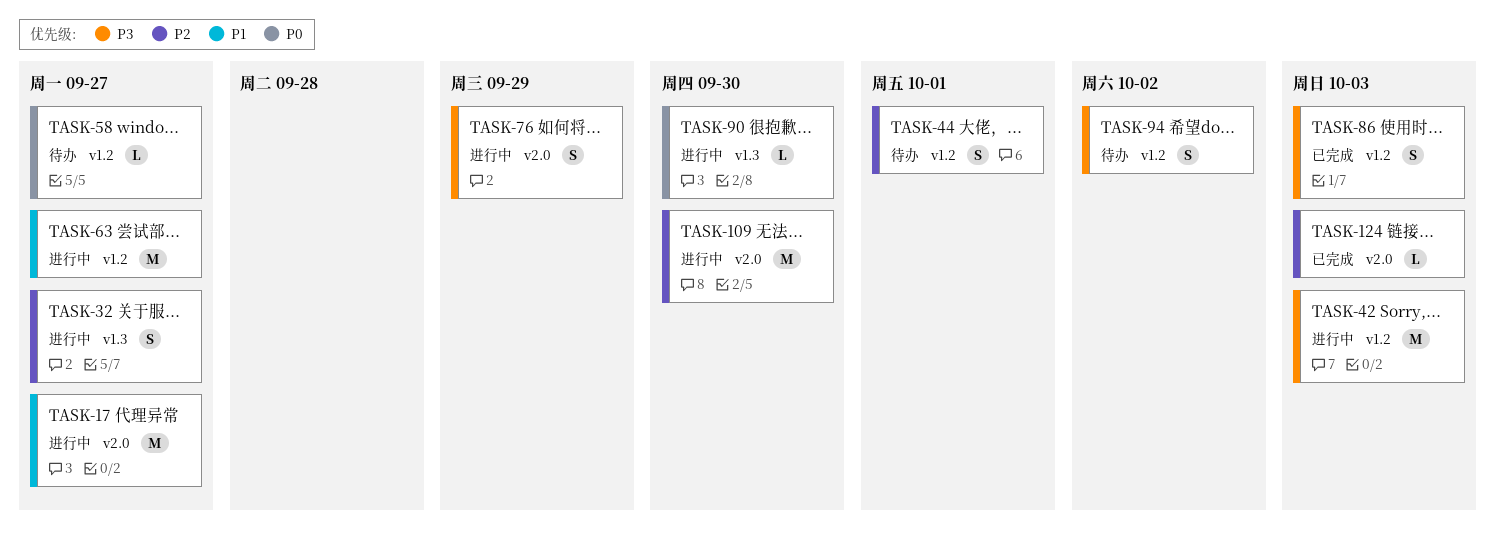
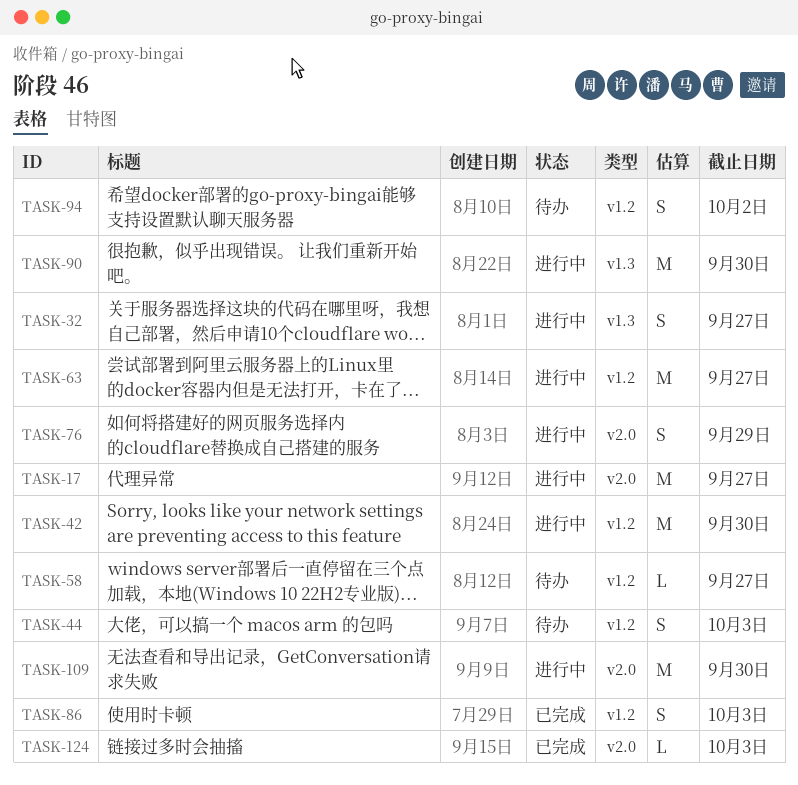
TASK-42, due: Oct 3 -> Sep 30
TASK-44, due: Oct 1 -> Oct 3
TASK-90, estimate: L -> M

